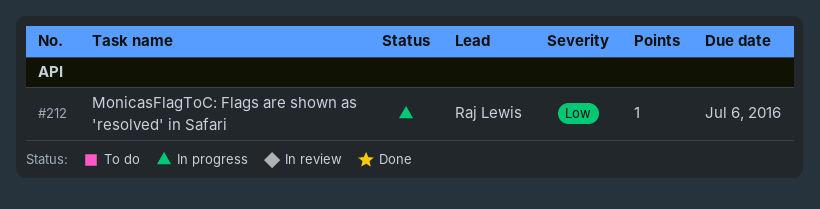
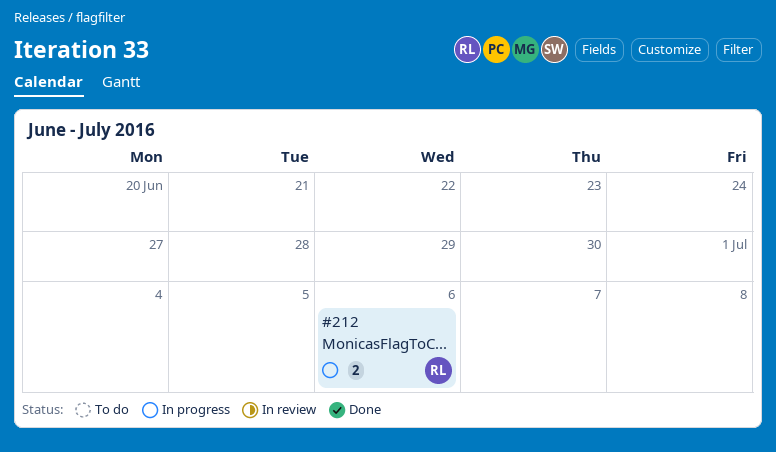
#212, estimate: 1 -> 2

